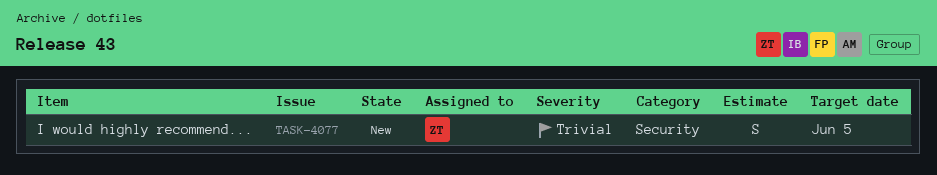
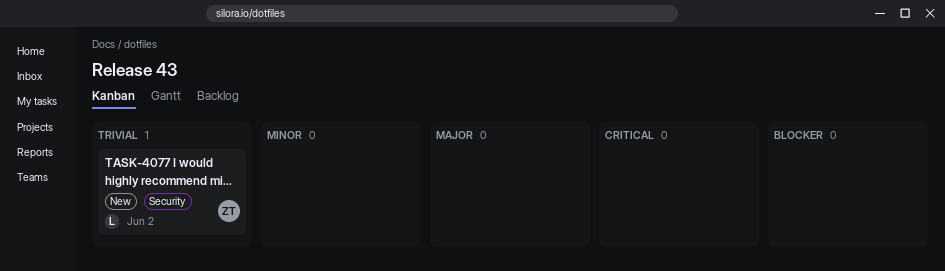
TASK-4077, estimate: S -> L
TASK-4077, due: Jun 5 -> Jun 2

